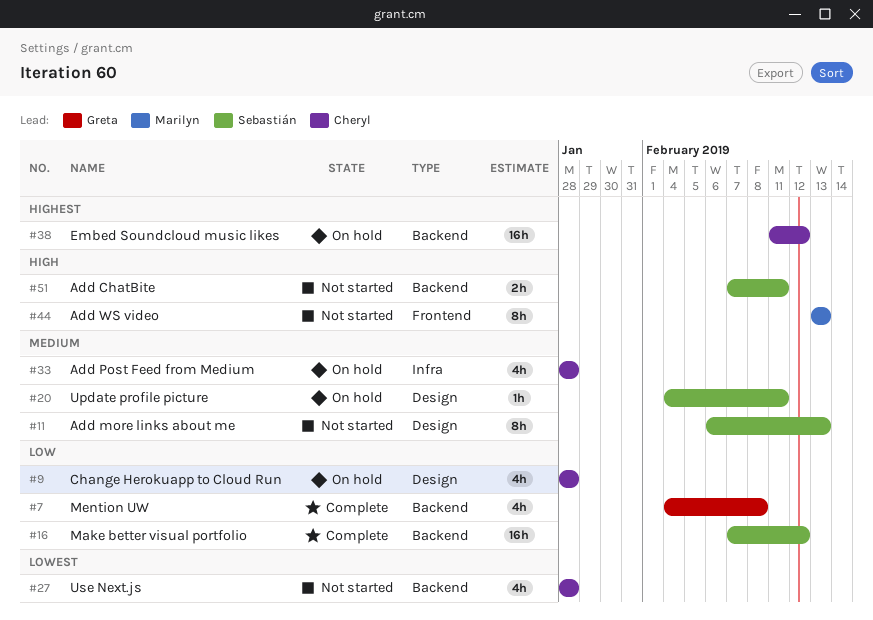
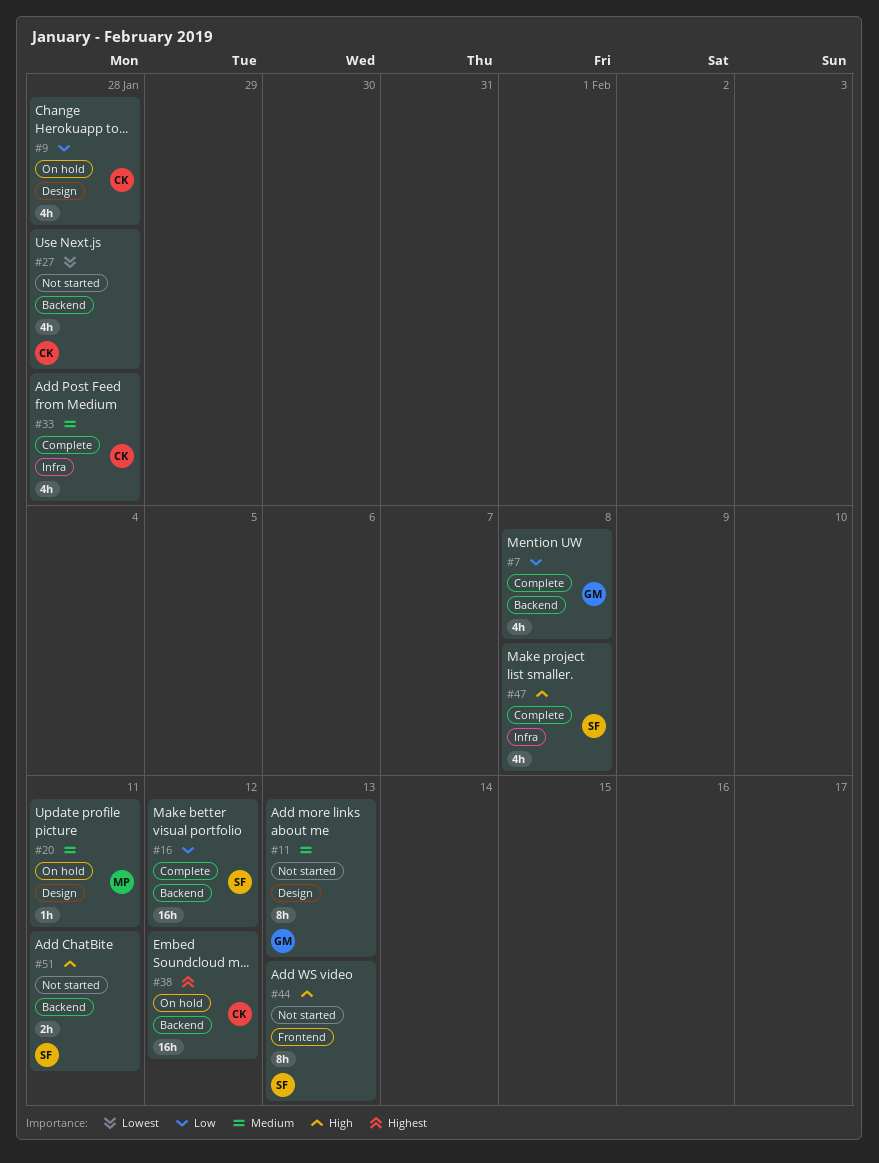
#11, owner: Sebastián -> Greta
#20, owner: Sebastián -> Marilyn
#33, status: On hold -> Complete
#44, owner: Marilyn -> Sebastián
#47: none -> present

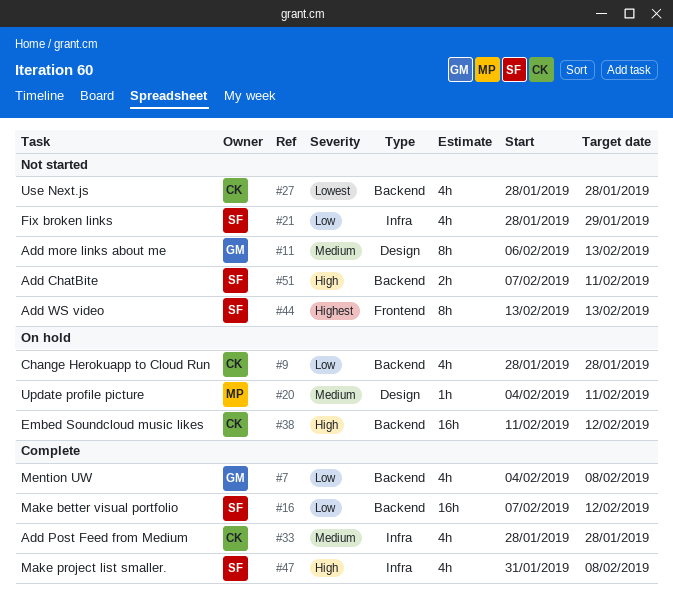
#9, label: Design -> Backend
#21: none -> present
#38, priority: Highest -> High
#44, priority: High -> Highest

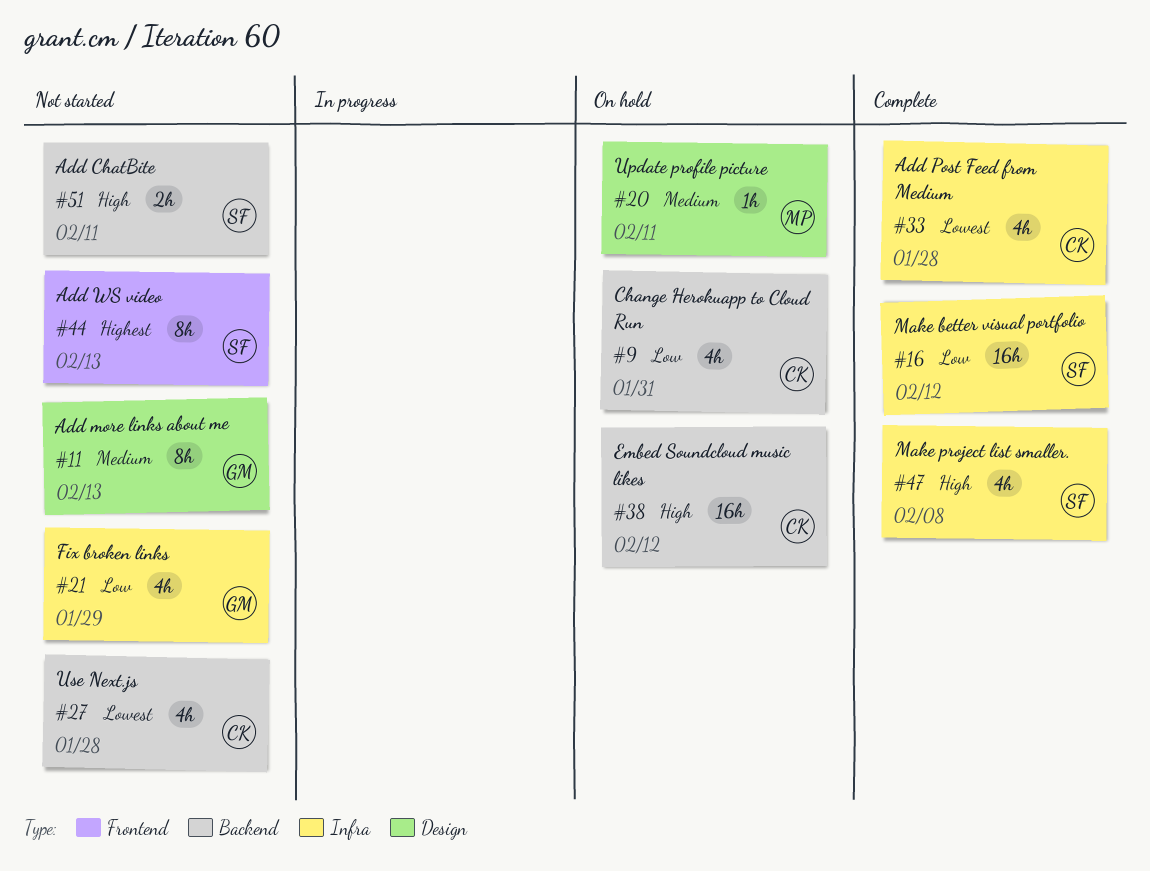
#7: present -> none
#9, due: Jan 28 -> Jan 31
#16, label: Backend -> Infra
#21, owner: SF -> GM
#33, priority: Medium -> Lowest

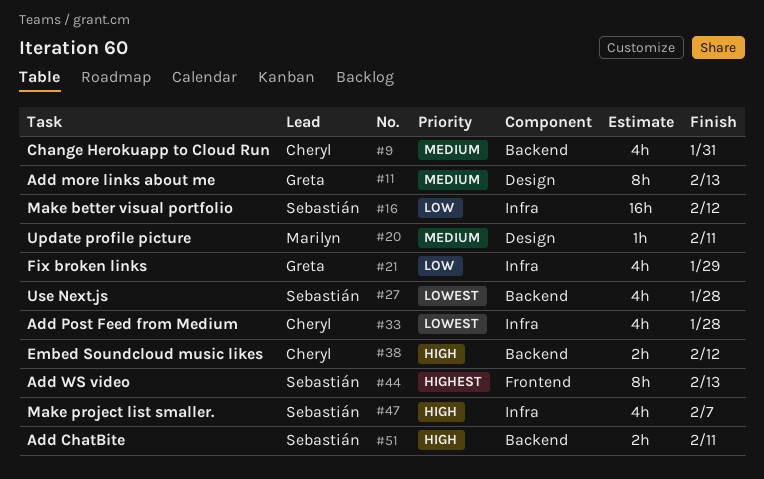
#9, priority: Low -> Medium
#27, owner: Cheryl -> Sebastián
#38, estimate: 16h -> 2h
#47, due: Feb 8 -> Feb 7

